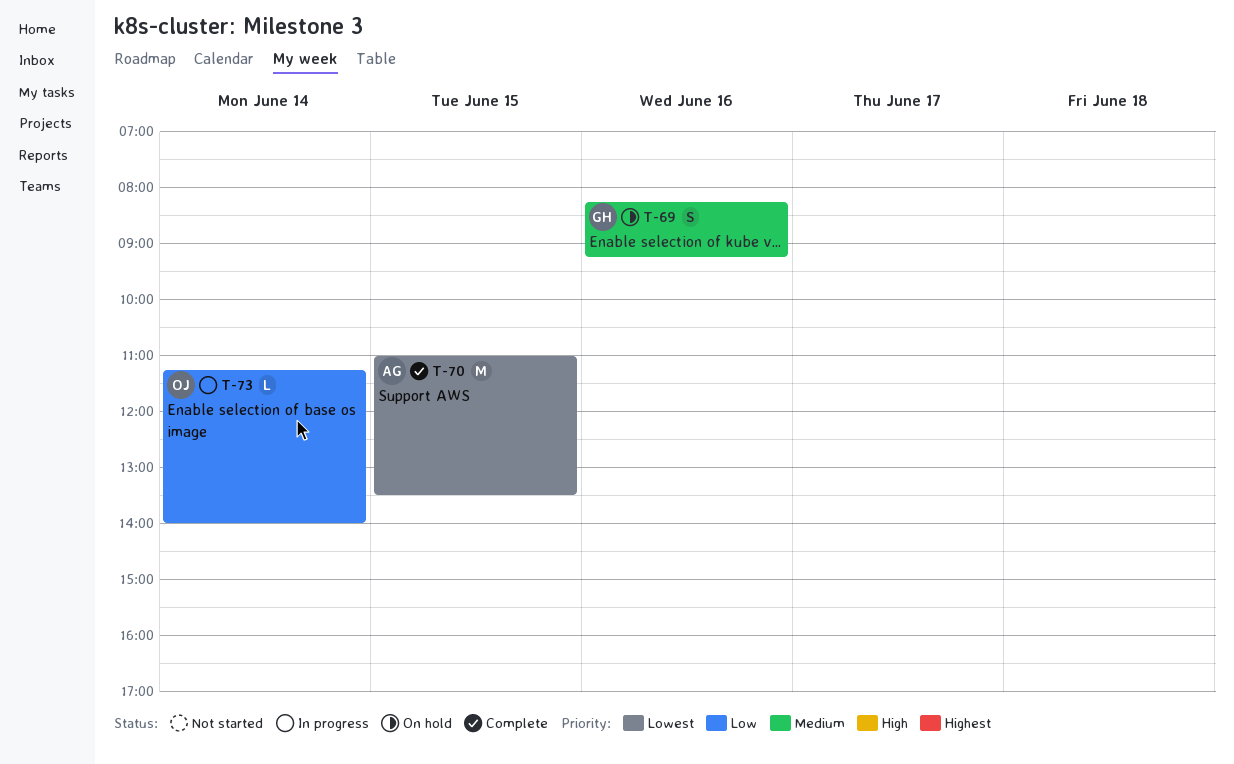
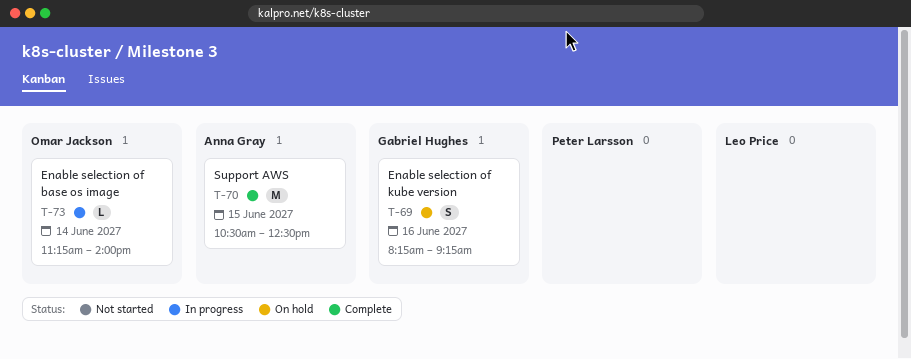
T-70, begins: 11:00 -> 10:30
T-70, ends: 13:30 -> 12:30

